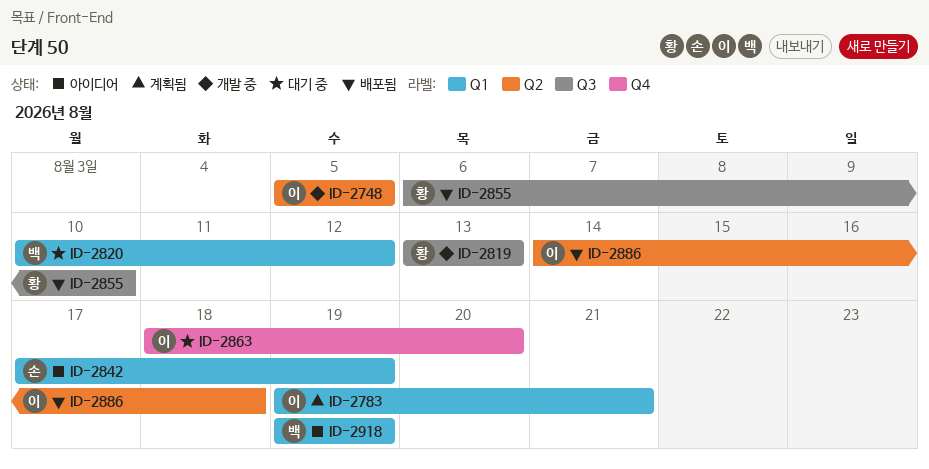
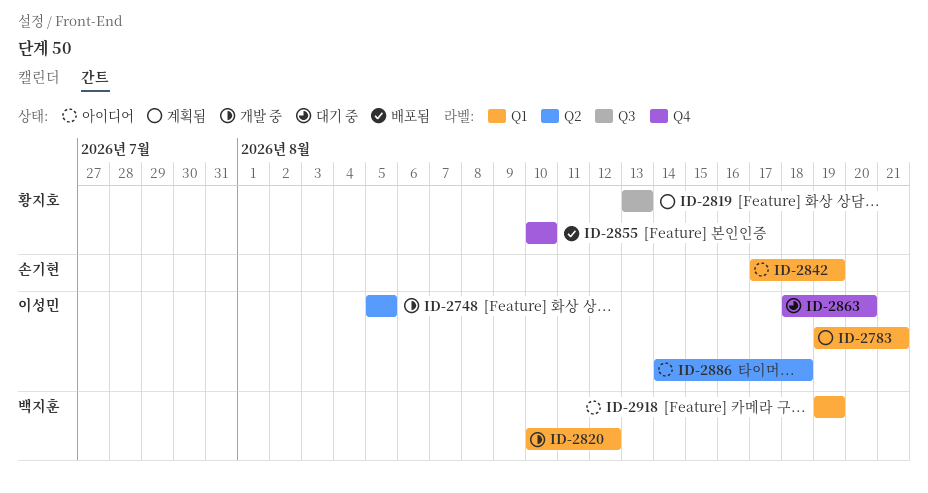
ID-2819, status: 개발 중 -> 계획됨
ID-2820, status: 대기 중 -> 개발 중
ID-2855, label: Q3 -> Q4
ID-2855, start: Aug 6 -> Aug 10
ID-2886, status: 배포됨 -> 아이디어

